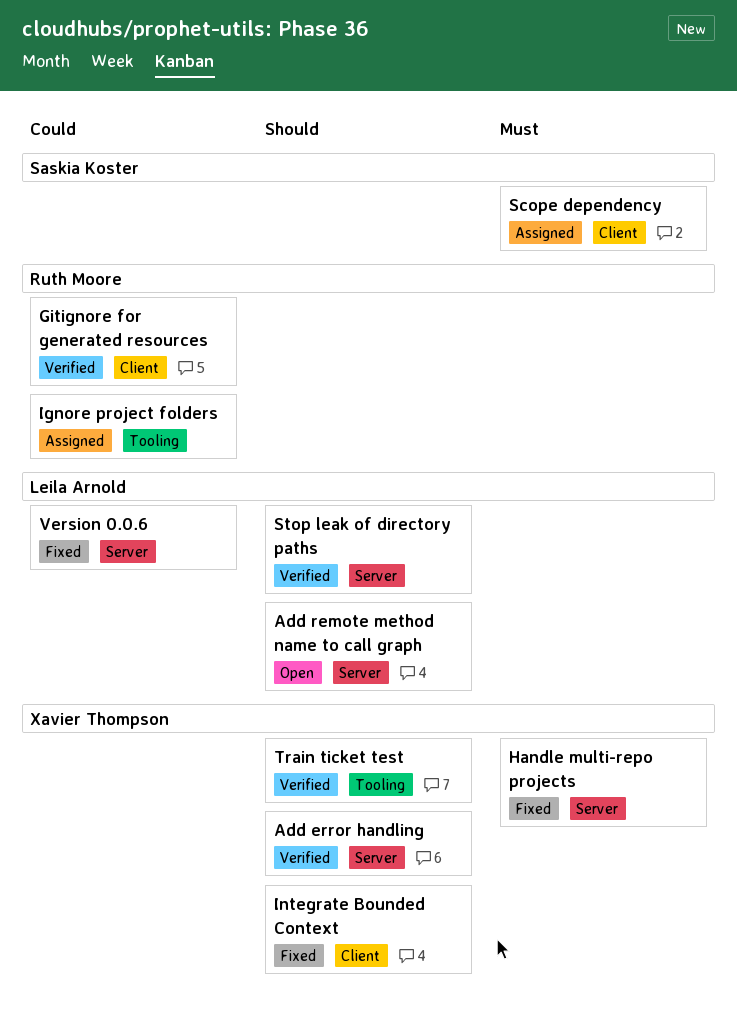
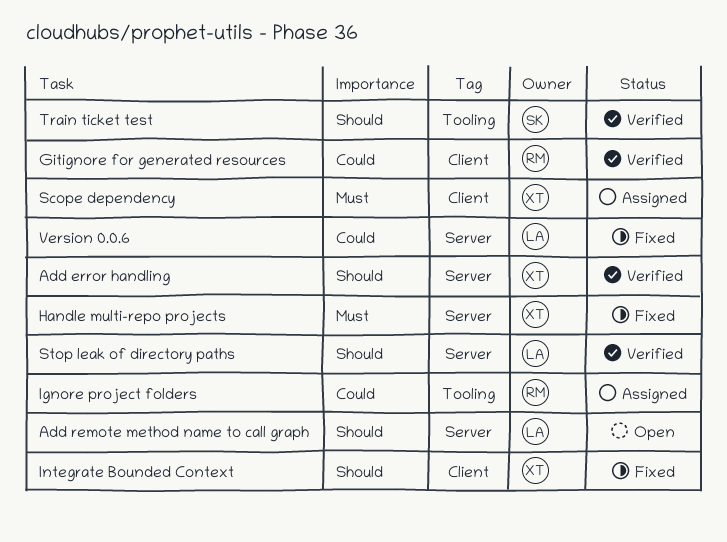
Scope dependency, owner: Saskia Koster -> Xavier Thompson
Train ticket test, owner: Xavier Thompson -> Saskia Koster

